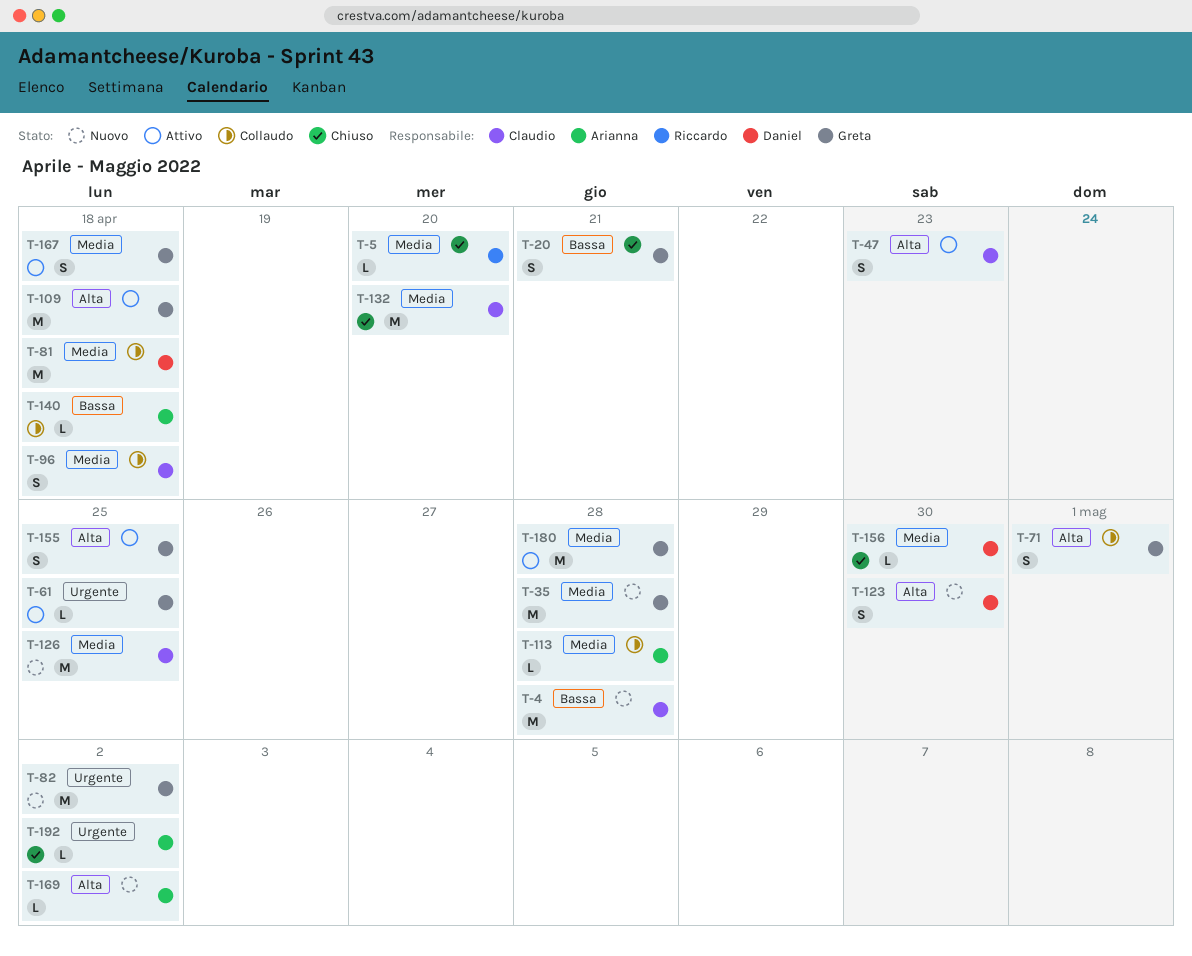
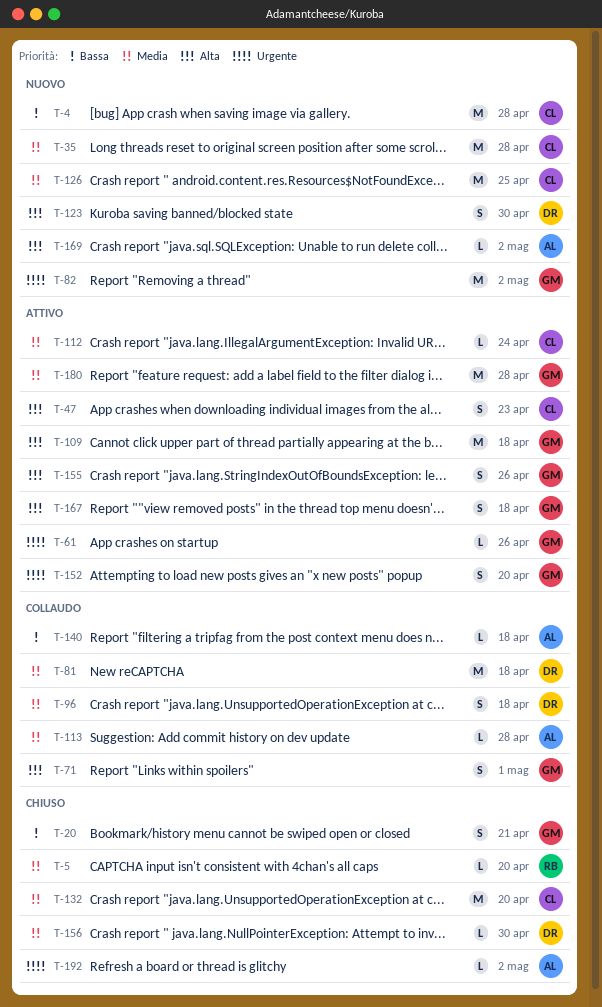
T-35, owner: Greta -> Claudio
T-61, due: Apr 25 -> Apr 26
T-96, owner: Claudio -> Daniel
T-112: none -> present
T-152: none -> present
T-155, due: Apr 25 -> Apr 26
T-167, priority: Media -> Alta

